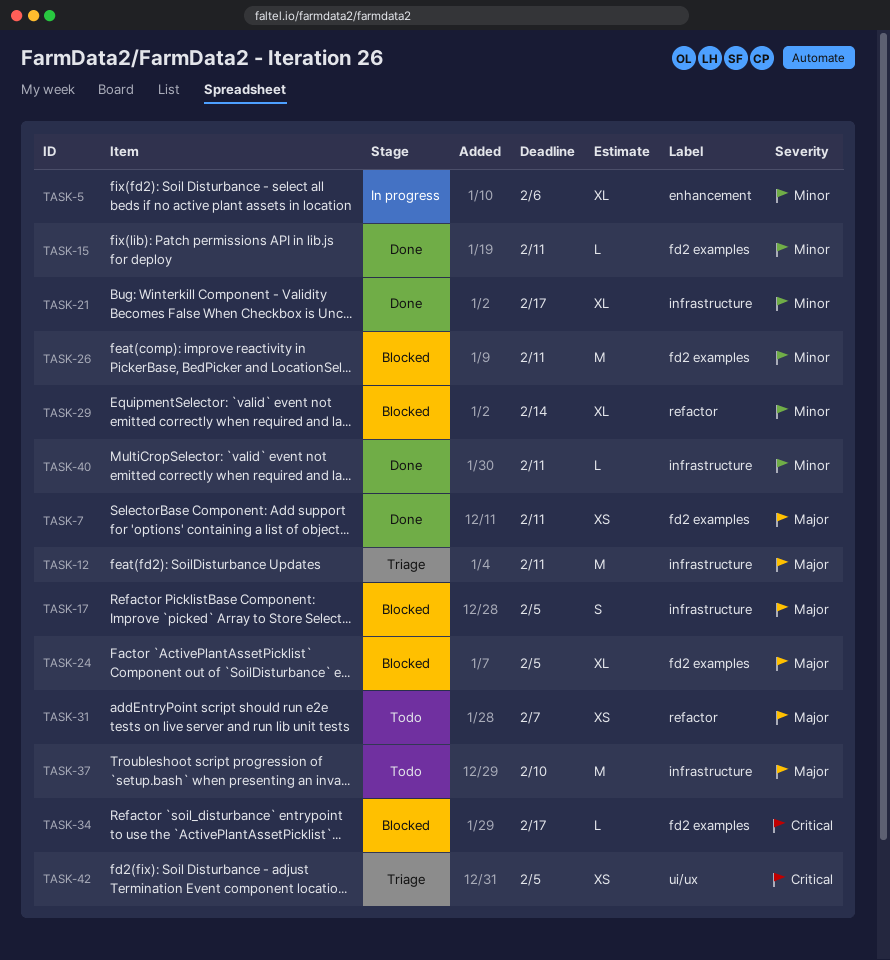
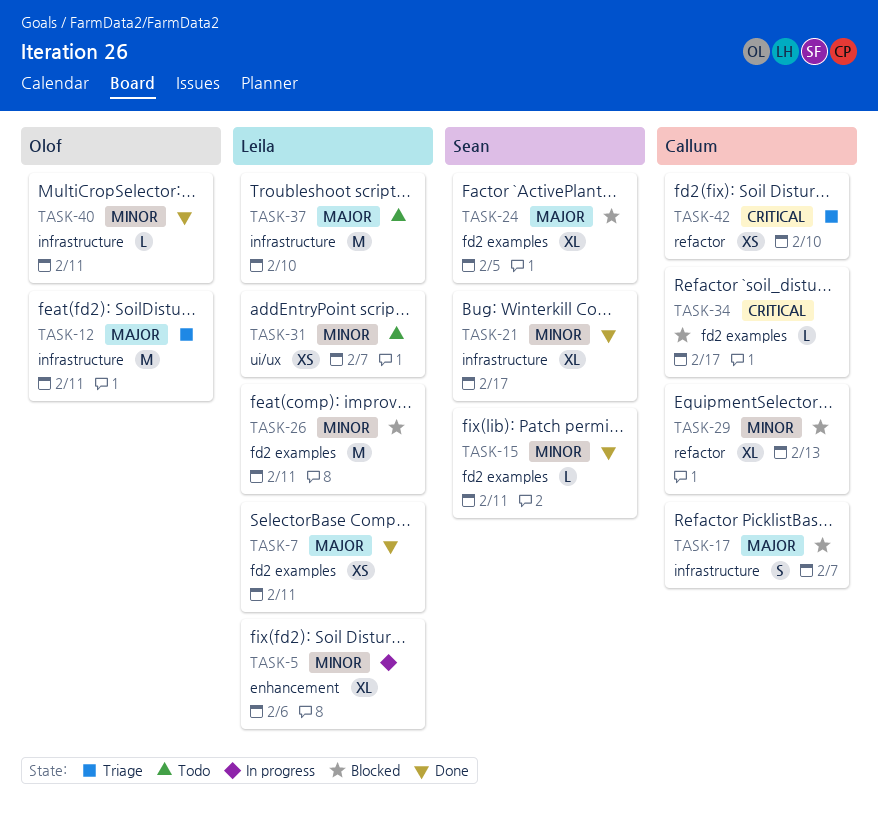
TASK-17, due: Feb 5 -> Feb 7
TASK-29, due: Feb 14 -> Feb 13
TASK-31, priority: Major -> Minor
TASK-31, label: refactor -> ui/ux
TASK-42, label: ui/ux -> refactor
TASK-42, due: Feb 5 -> Feb 10

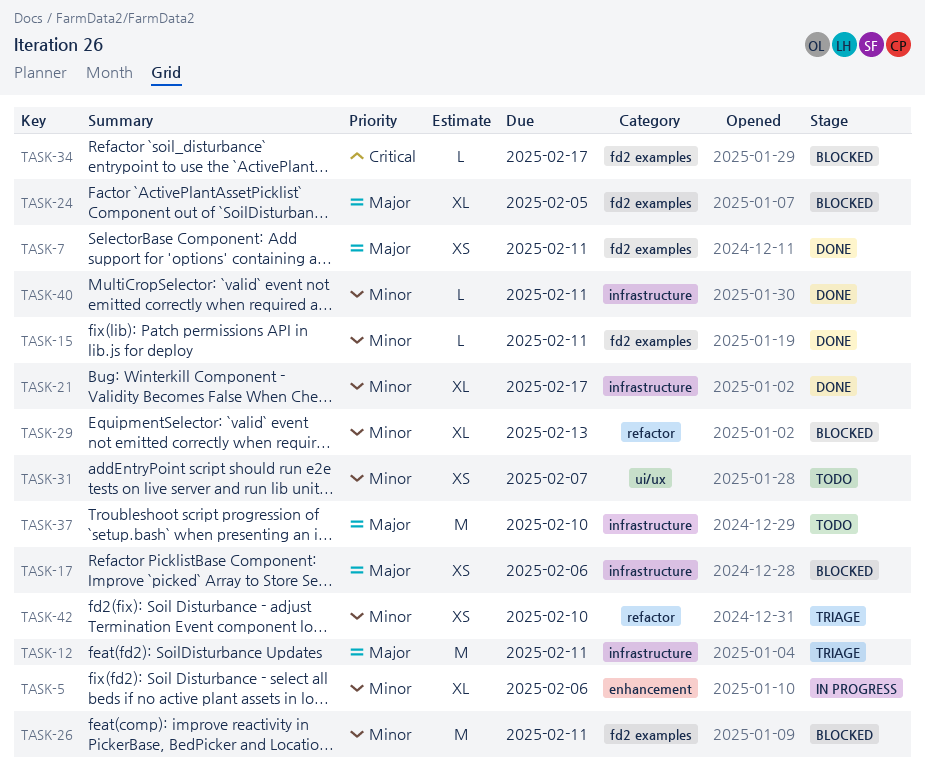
TASK-17, estimate: S -> XS
TASK-17, due: Feb 7 -> Feb 6
TASK-42, priority: Critical -> Minor

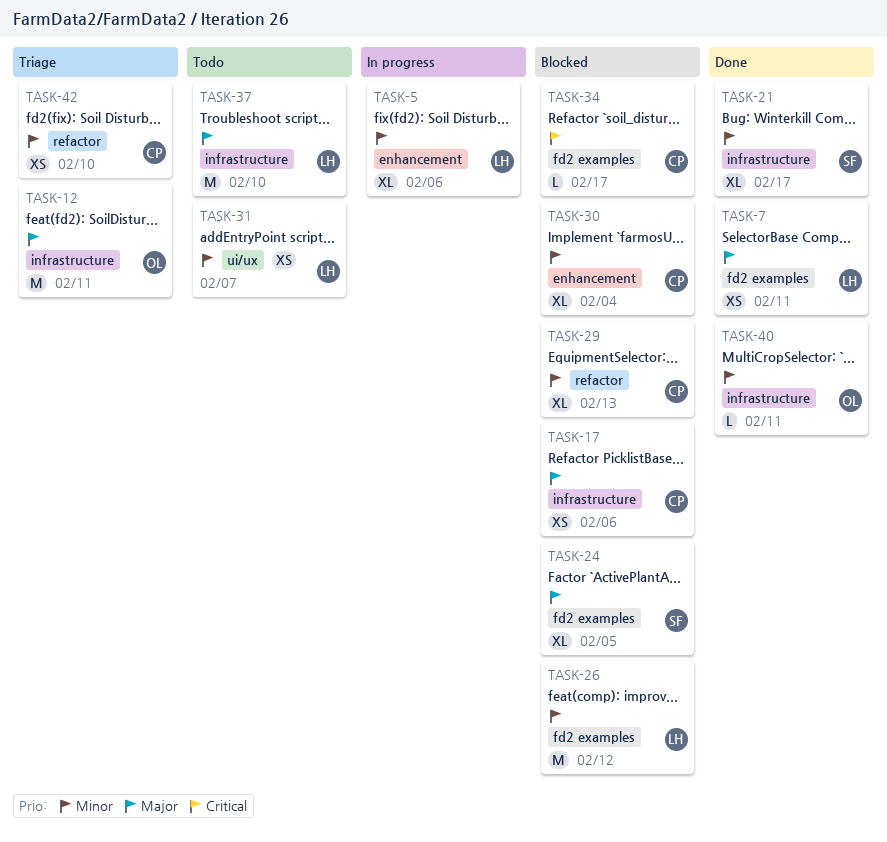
TASK-15: present -> none
TASK-26, due: Feb 11 -> Feb 12
TASK-30: none -> present

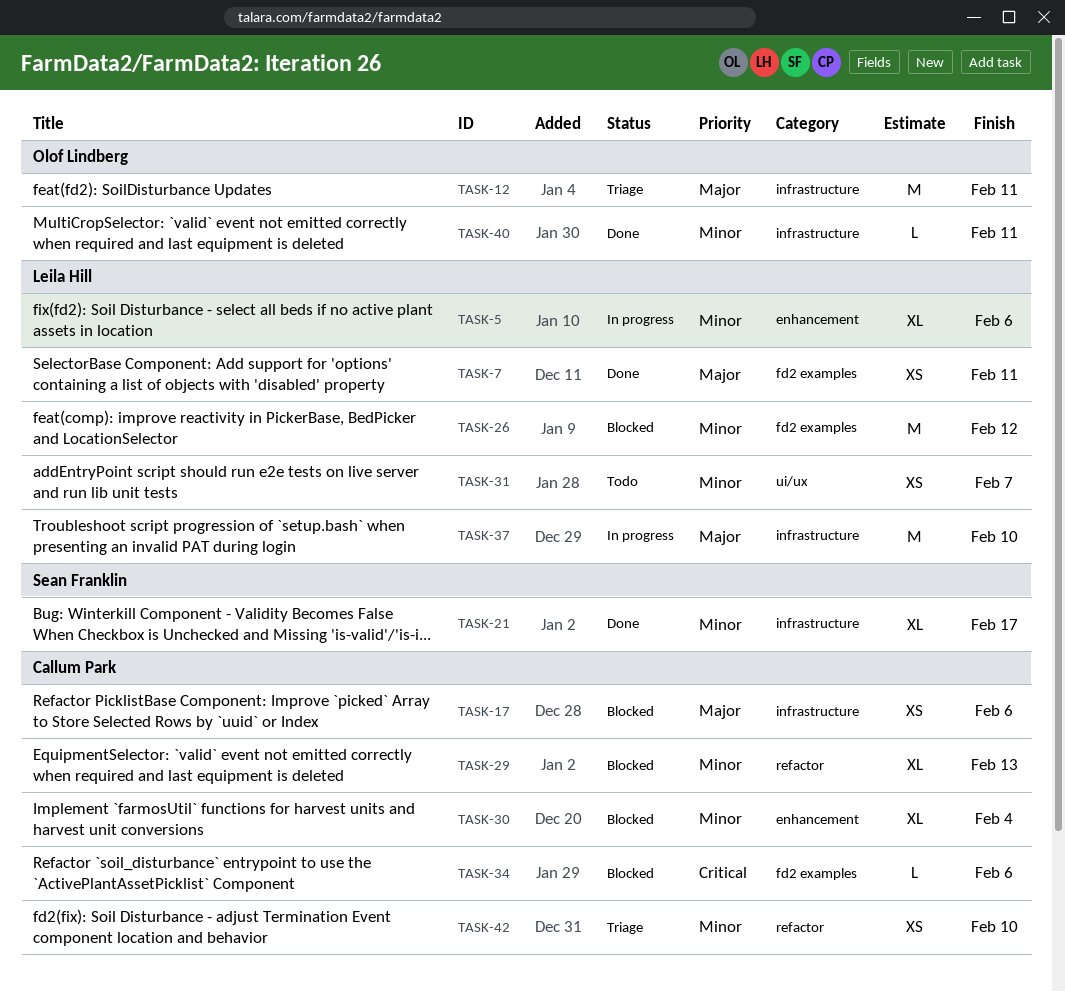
TASK-24: present -> none
TASK-34, due: Feb 17 -> Feb 6
TASK-37, status: Todo -> In progress

